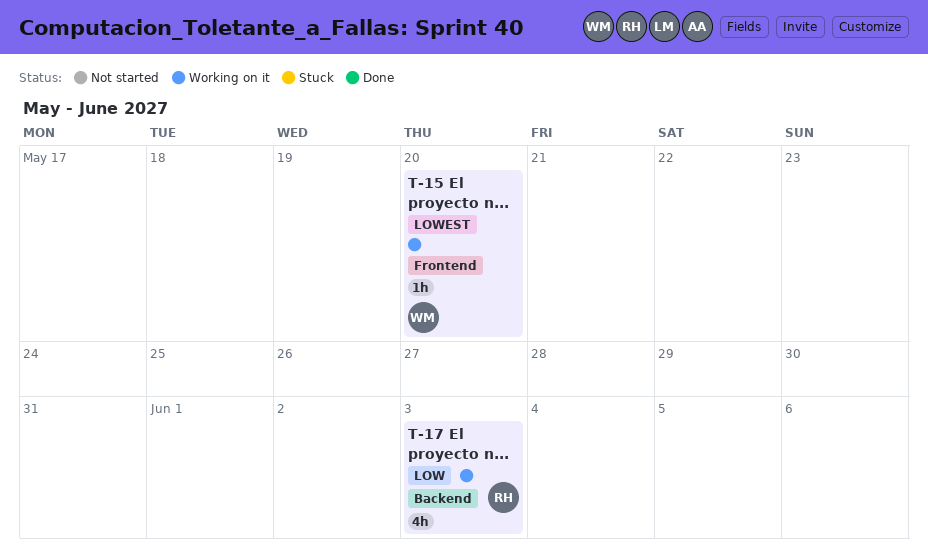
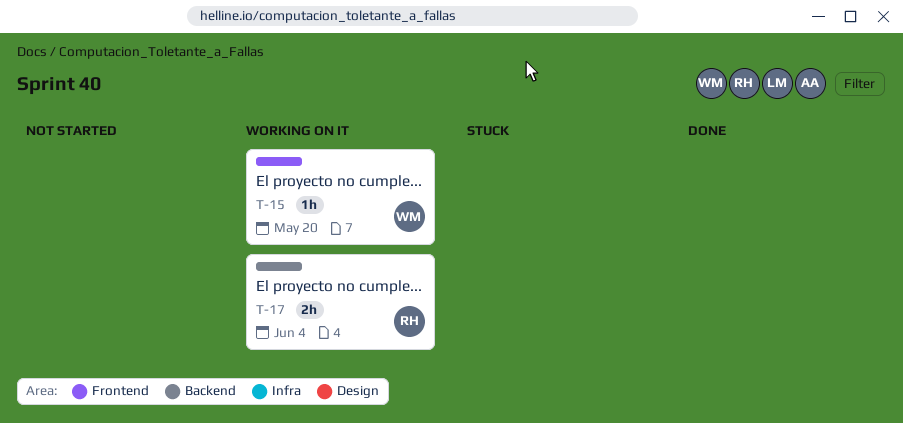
T-17, estimate: 4h -> 2h
T-17, due: Jun 3 -> Jun 4

